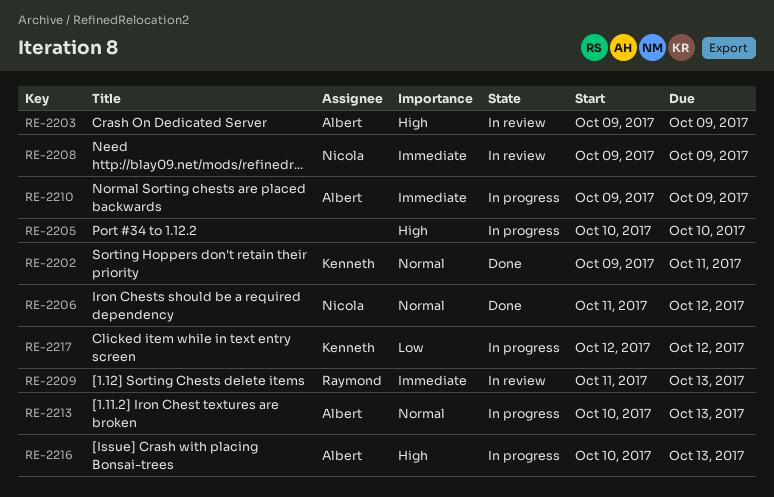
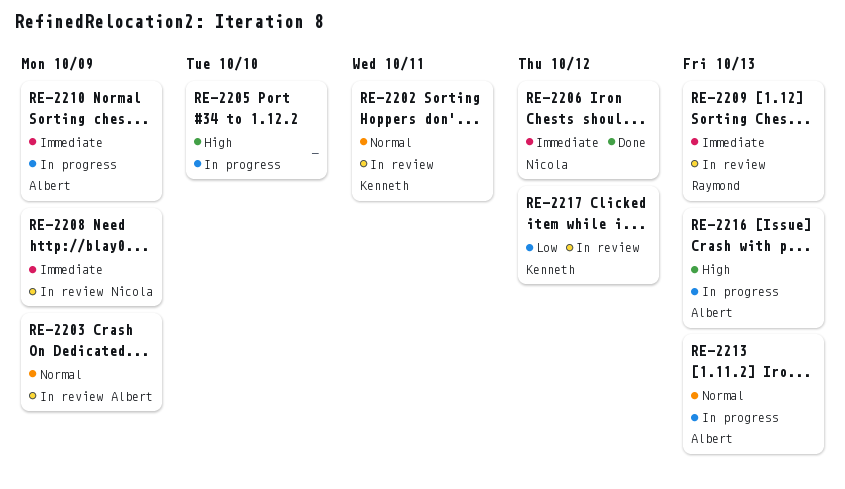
RE-2202, status: Done -> In review
RE-2203, priority: High -> Normal
RE-2206, priority: Normal -> Immediate
RE-2217, status: In progress -> In review

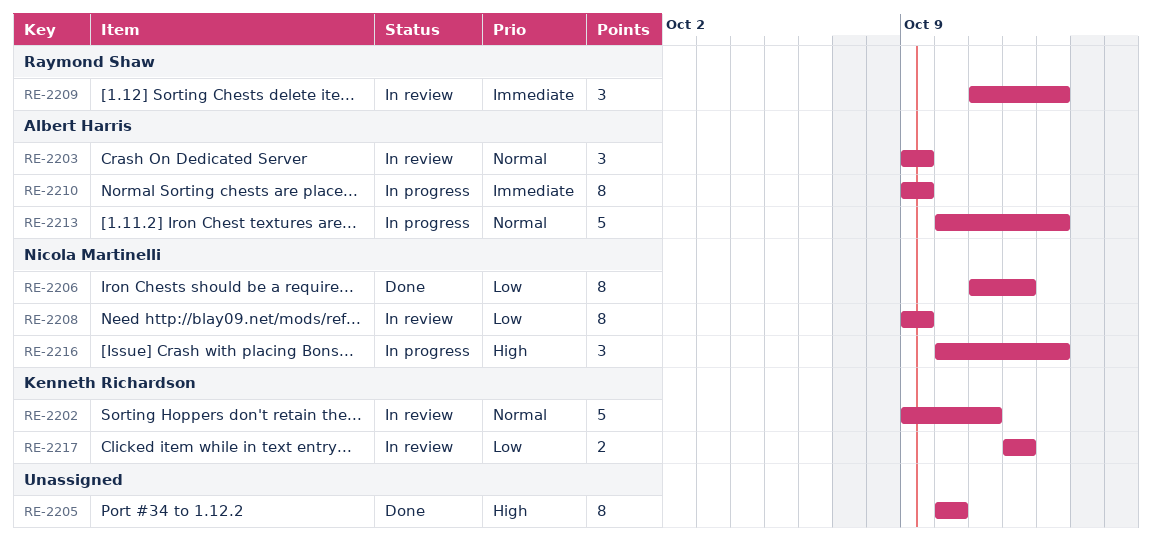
RE-2205, status: In progress -> Done
RE-2206, priority: Immediate -> Low
RE-2208, priority: Immediate -> Low
RE-2216, owner: Albert Harris -> Nicola Martinelli

